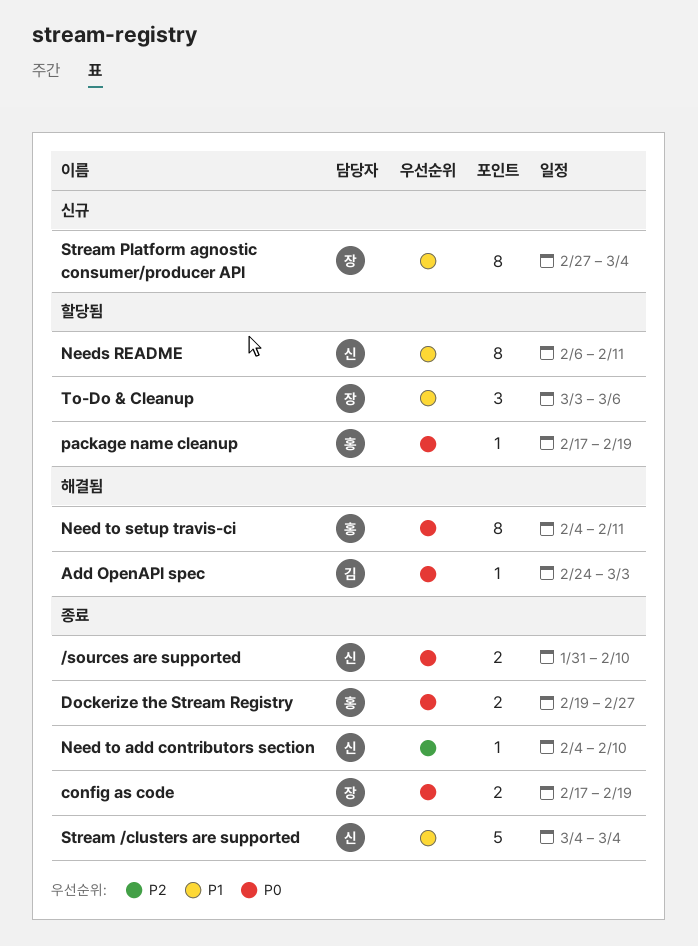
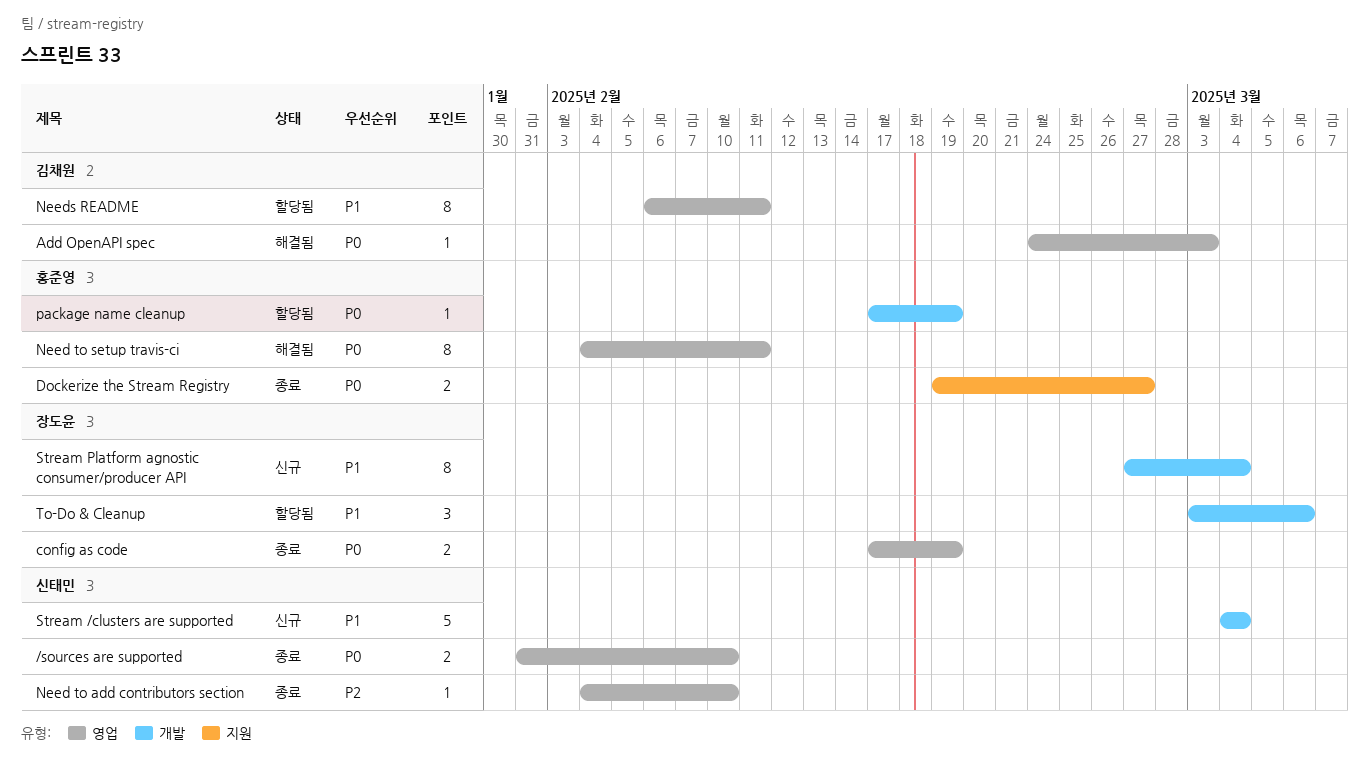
Needs README, owner: 신태민 -> 김채원
Stream /clusters are supported, status: 종료 -> 신규

